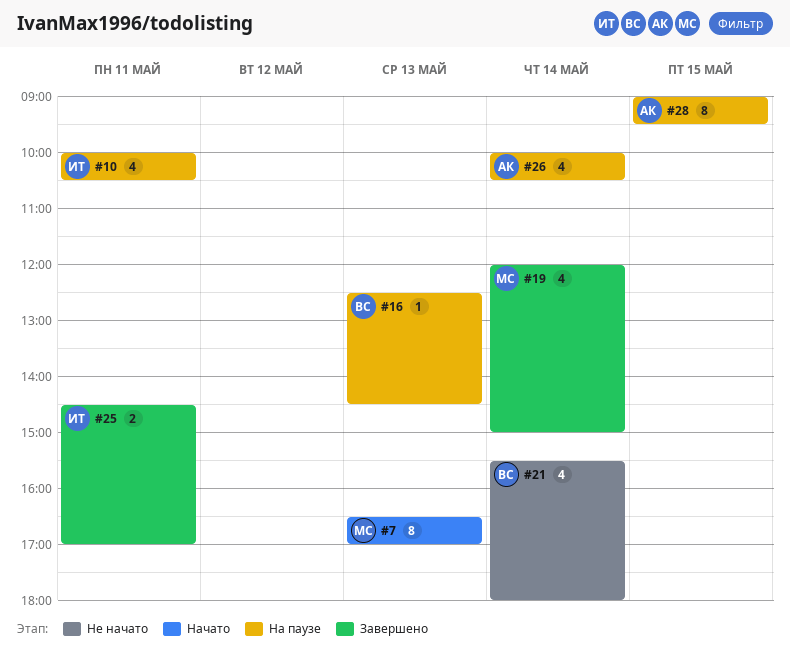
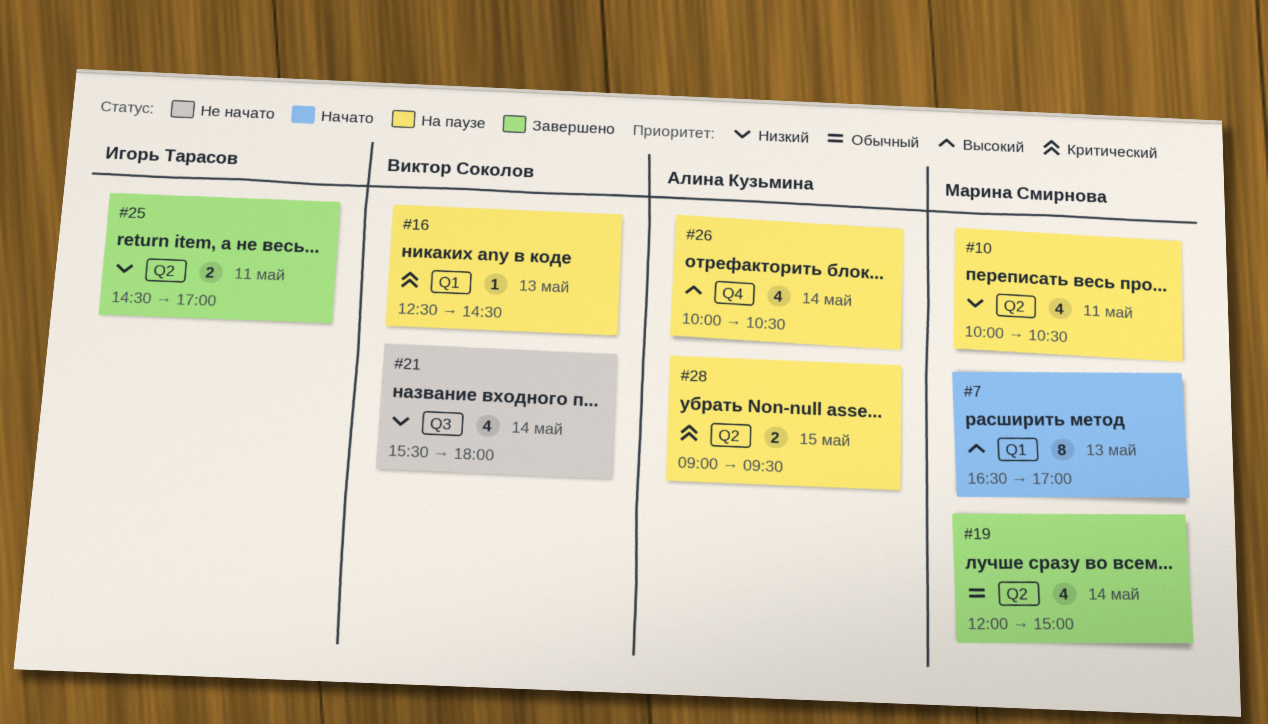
#10, owner: Игорь Тарасов -> Марина Смирнова
#28, estimate: 8 -> 2

